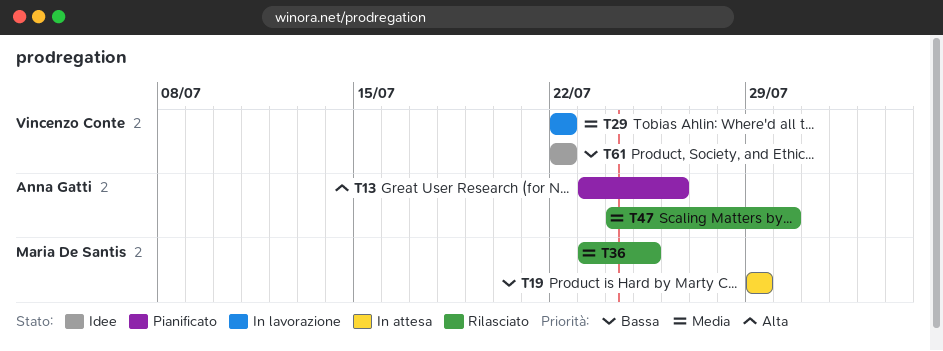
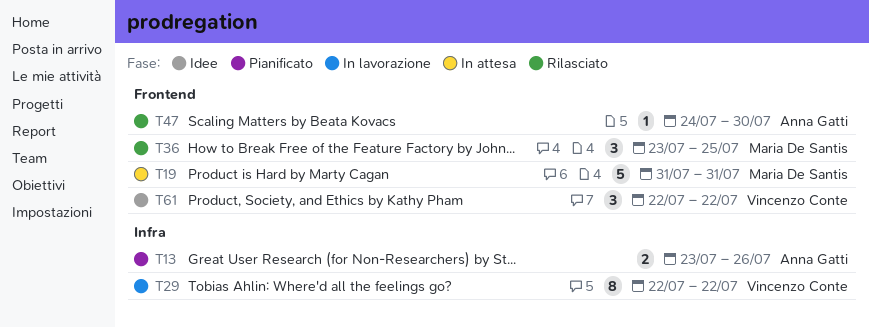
T19, start: Jul 29 -> Jul 31
T19, due: Jul 29 -> Jul 31

